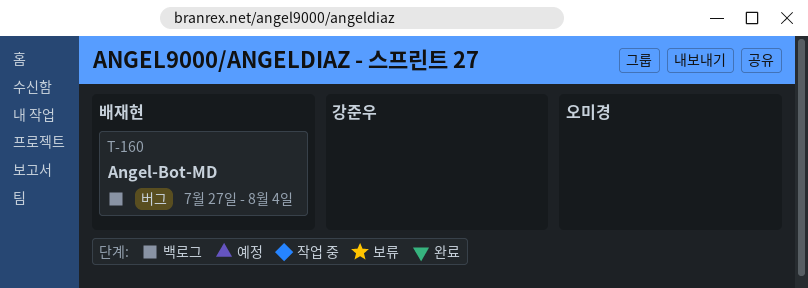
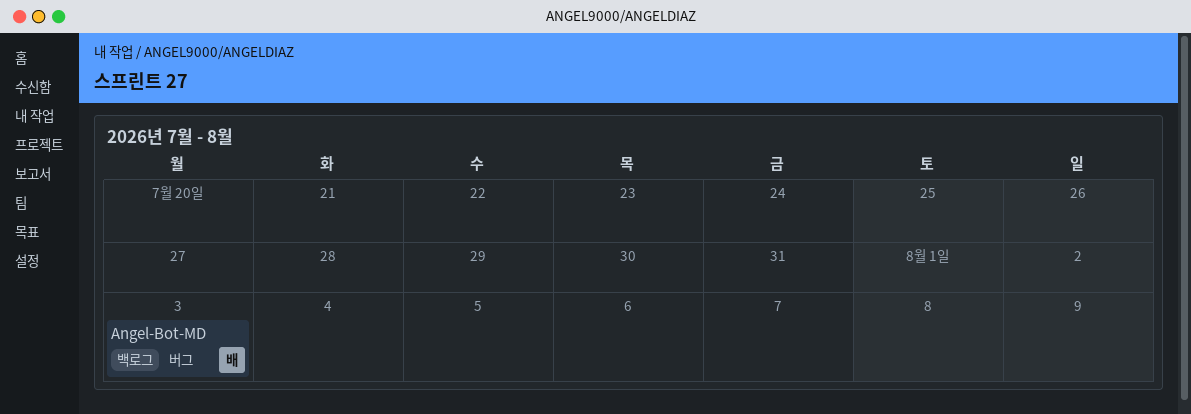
Angel-Bot-MD, due: Aug 4 -> Aug 3

